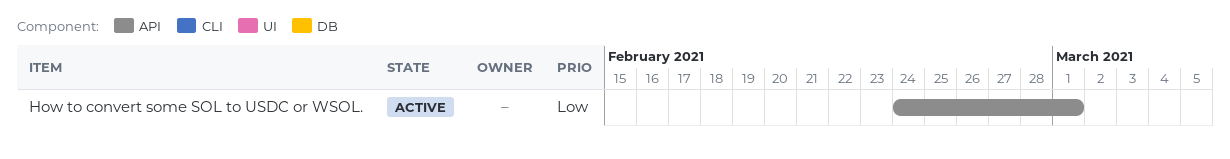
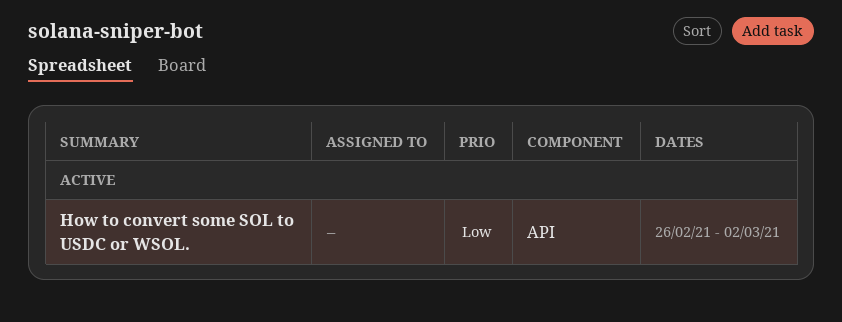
How to convert some SOL to USDC or WSOL., start: Feb 24 -> Feb 26
How to convert some SOL to USDC or WSOL., due: Mar 1 -> Mar 2

